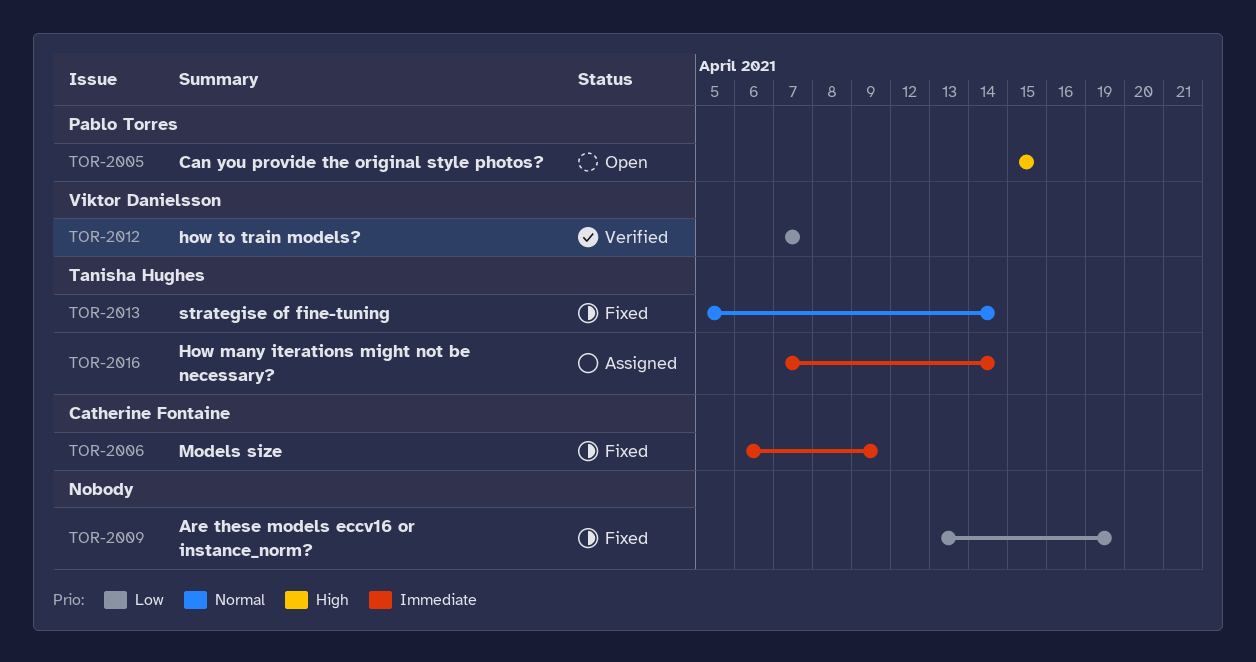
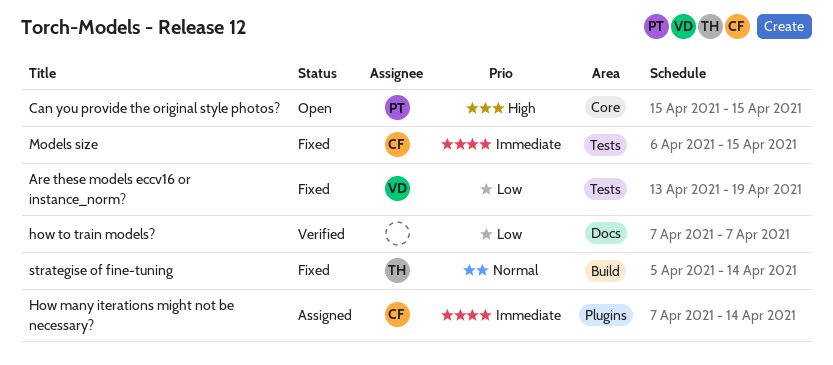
Are these models eccv16 or instance_norm?, owner: none -> Viktor Danielsson
How many iterations might not be necessary?, owner: Tanisha Hughes -> Catherine Fontaine
how to train models?, owner: Viktor Danielsson -> none
Models size, due: Apr 9 -> Apr 15

